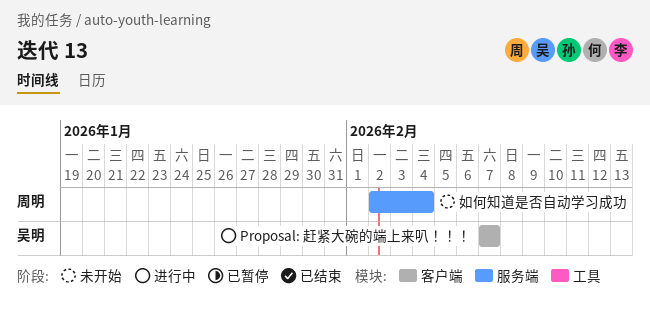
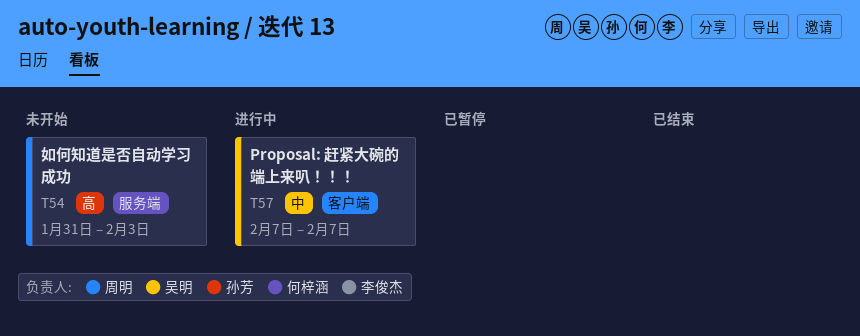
如何知道是否自动学习成功, start: Feb 2 -> Jan 31
如何知道是否自动学习成功, due: Feb 4 -> Feb 3

